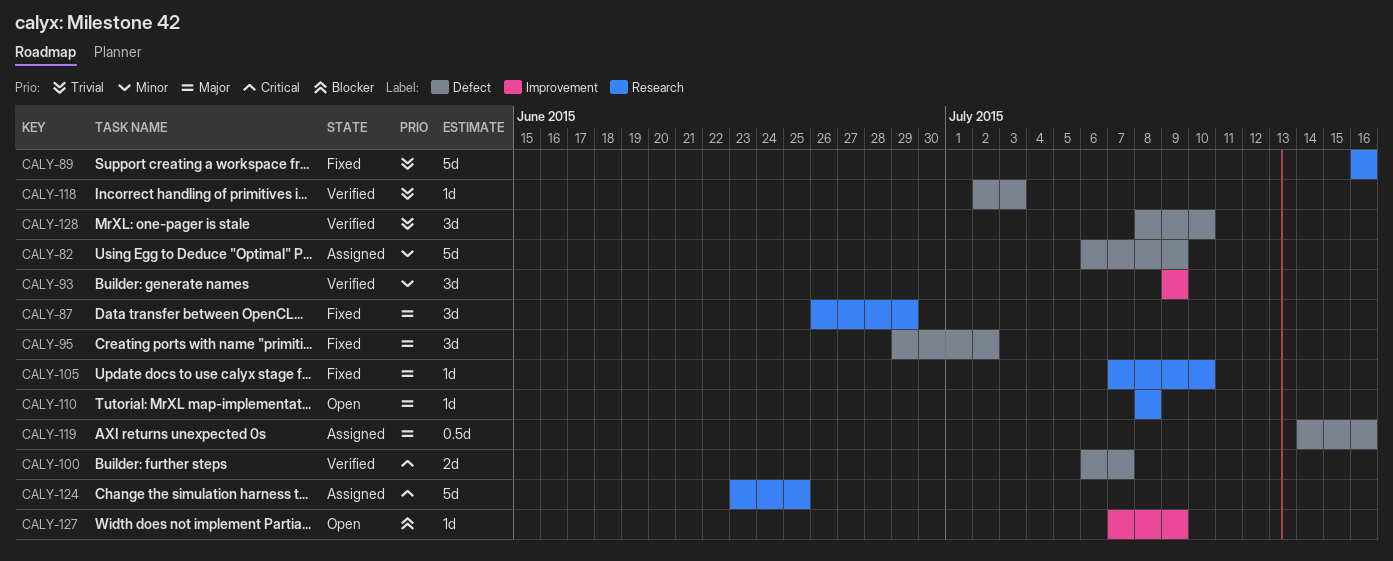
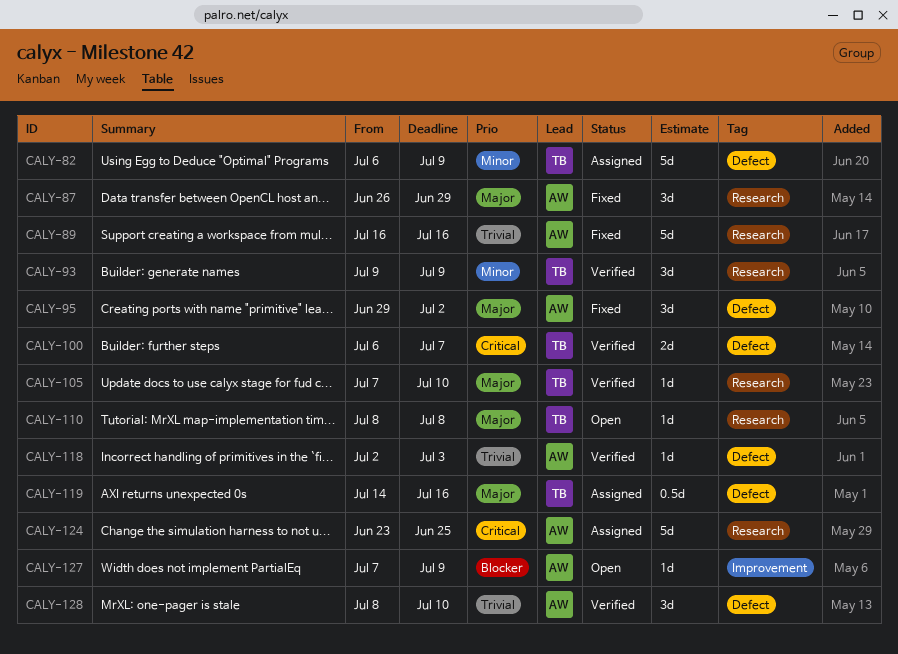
CALY-93, label: Improvement -> Research
CALY-105, status: Fixed -> Verified

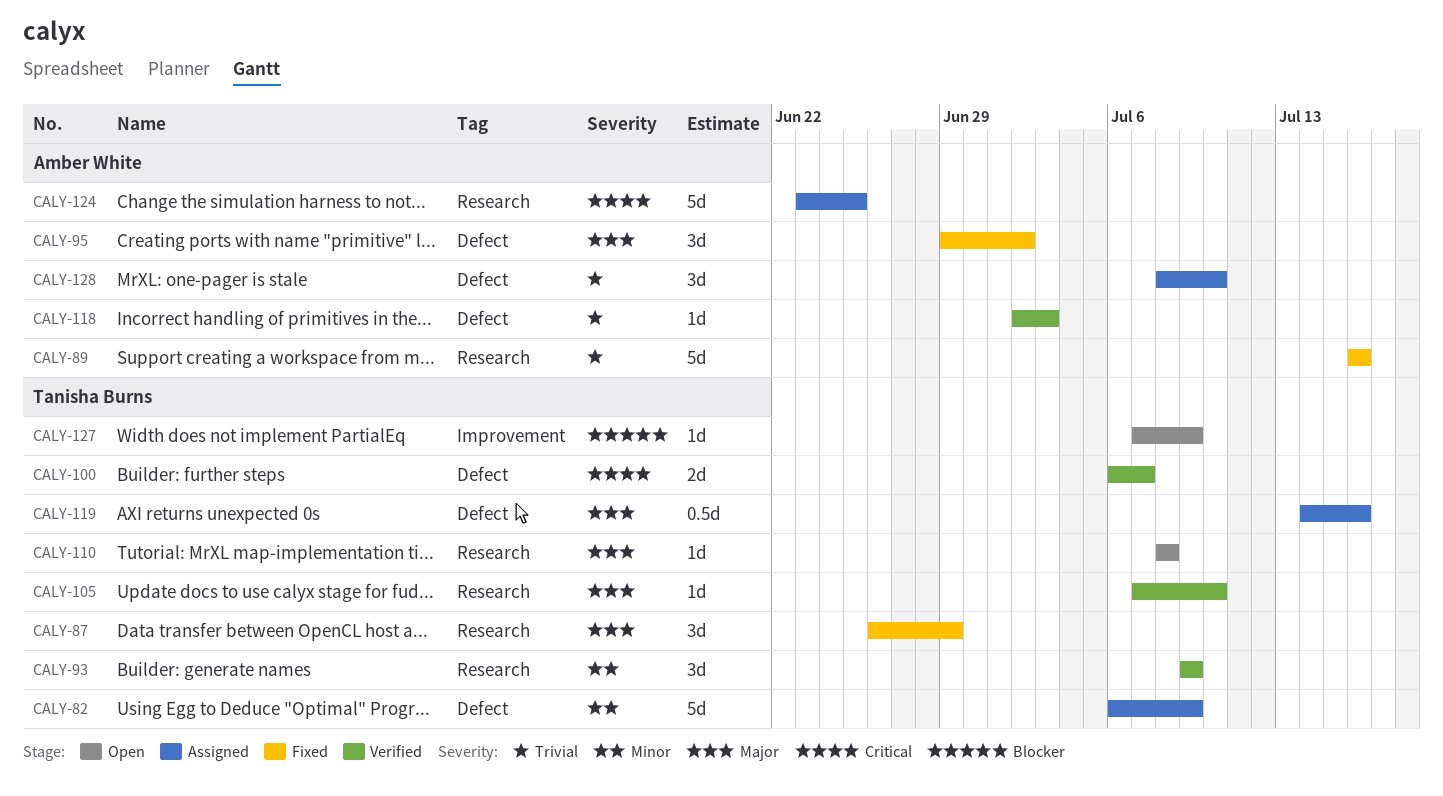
CALY-87, owner: Amber White -> Tanisha Burns
CALY-127, owner: Amber White -> Tanisha Burns
CALY-128, status: Verified -> Assigned

